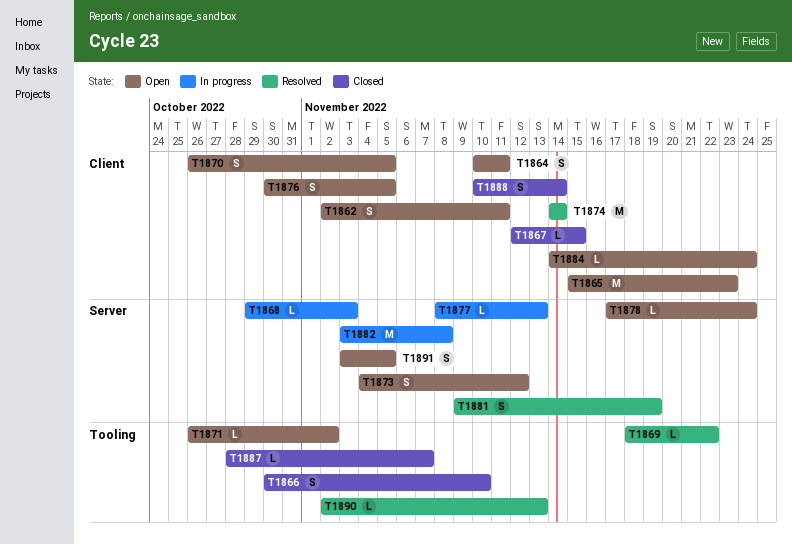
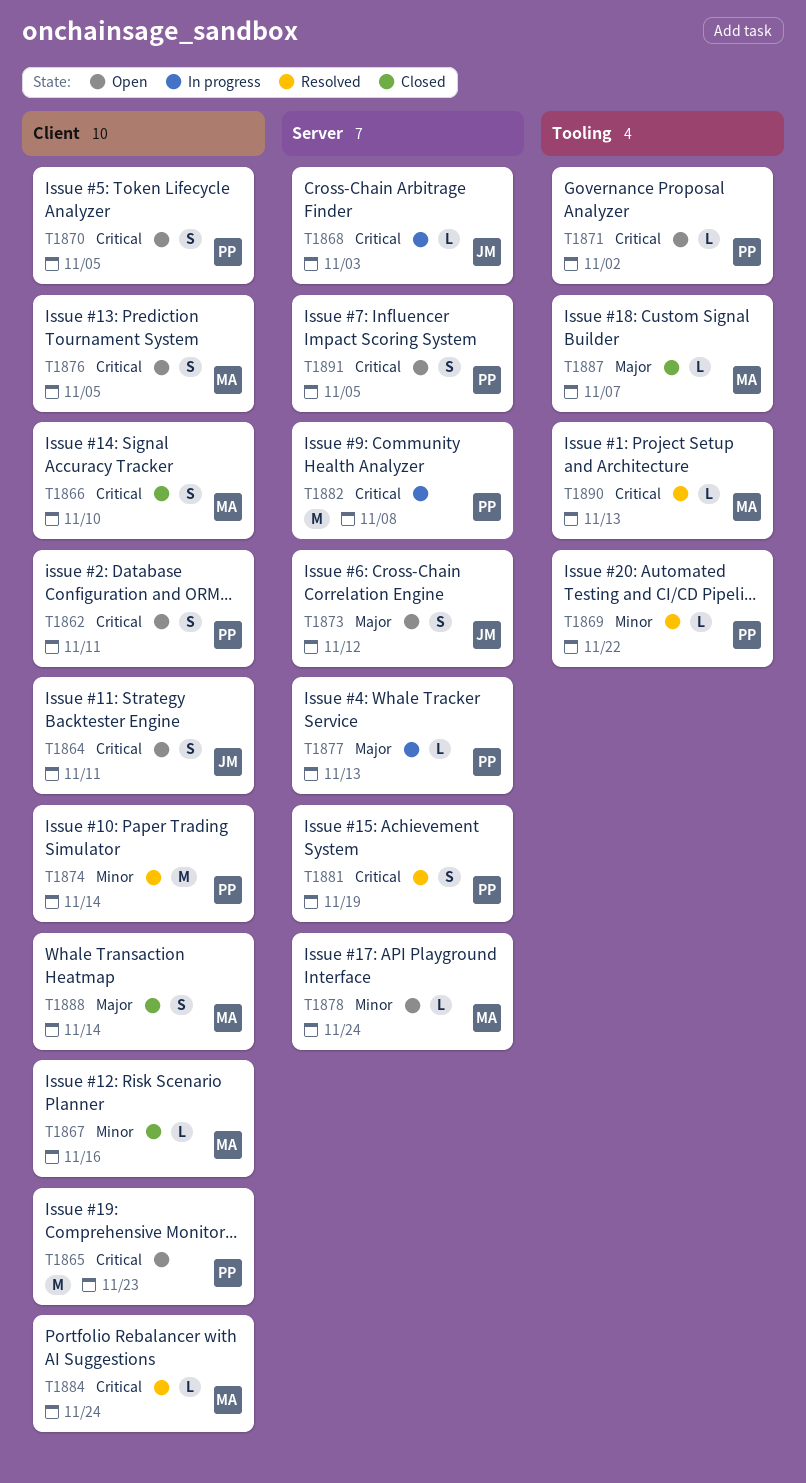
T1866, label: Tooling -> Client
T1867, due: Nov 15 -> Nov 16
T1884, status: Open -> Resolved

